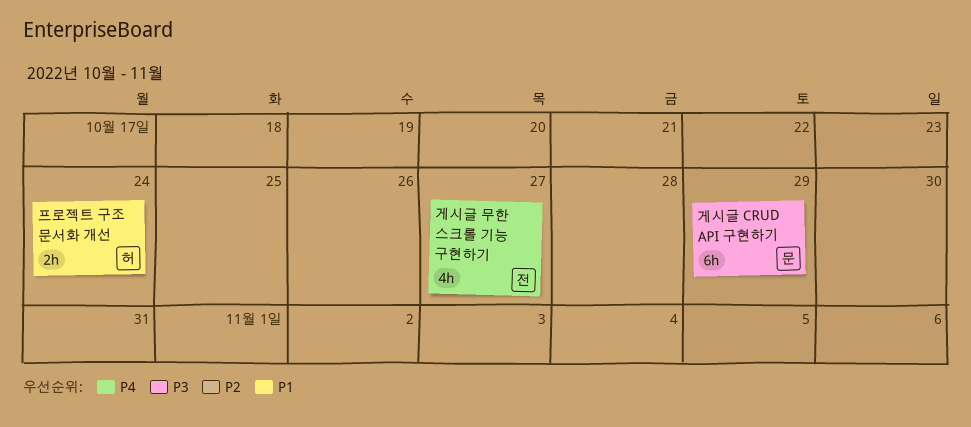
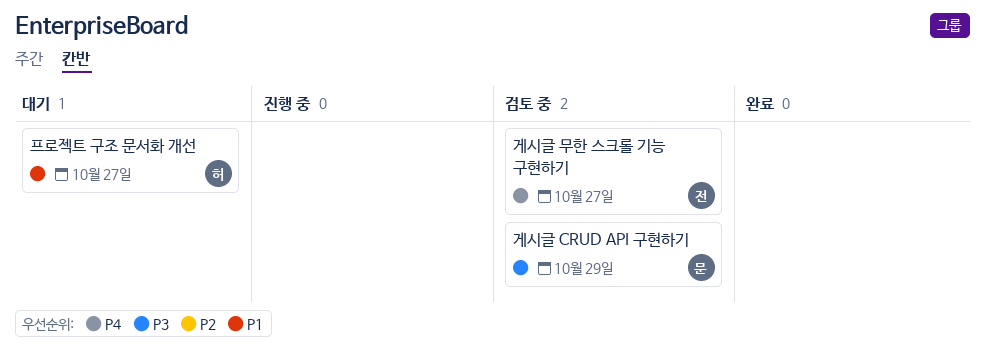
프로젝트 구조 문서화 개선, due: Oct 24 -> Oct 27

